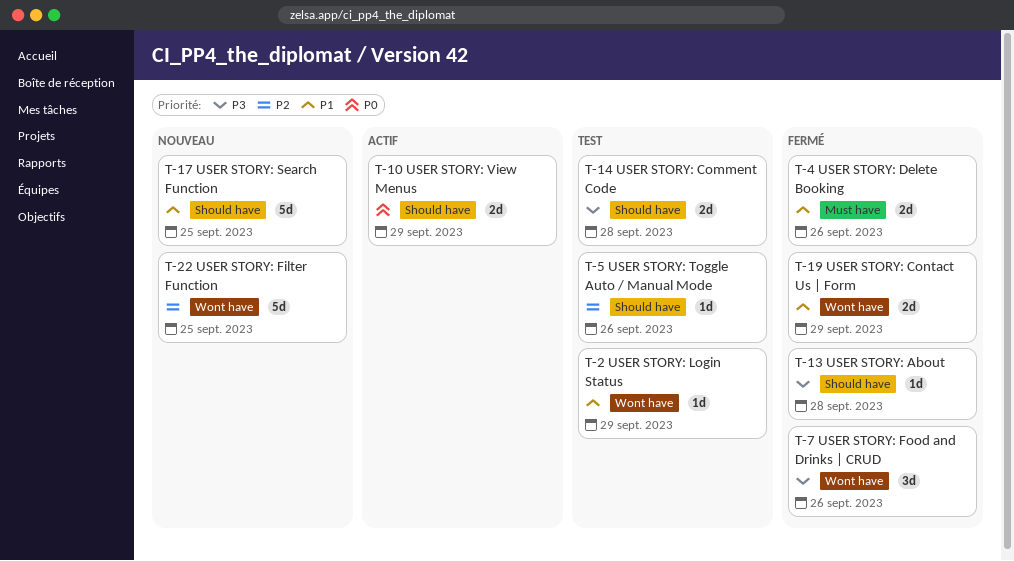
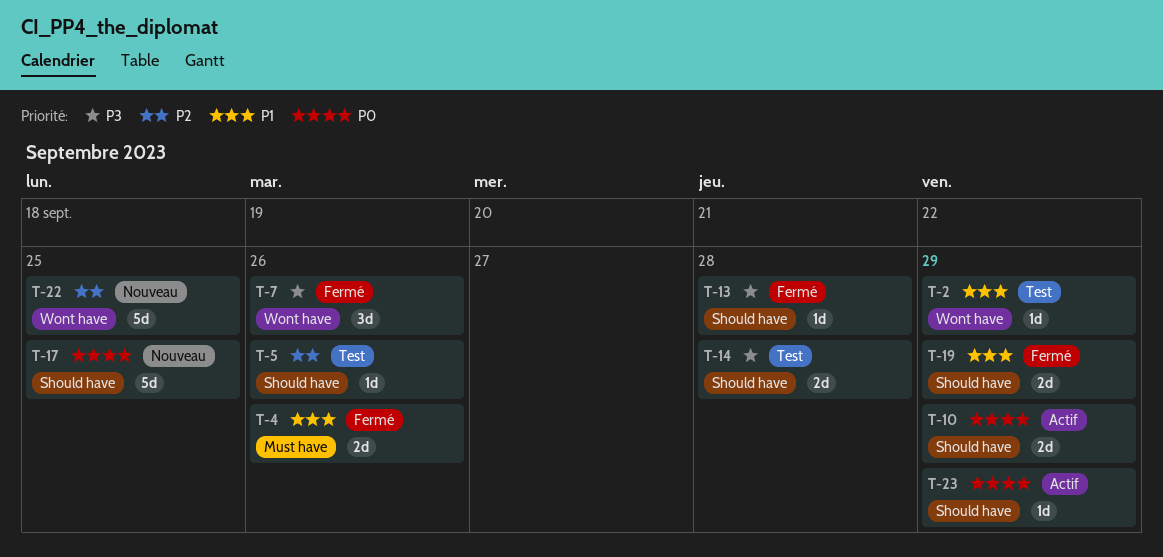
T-17, priority: P1 -> P0
T-19, label: Wont have -> Should have
T-23: none -> present

